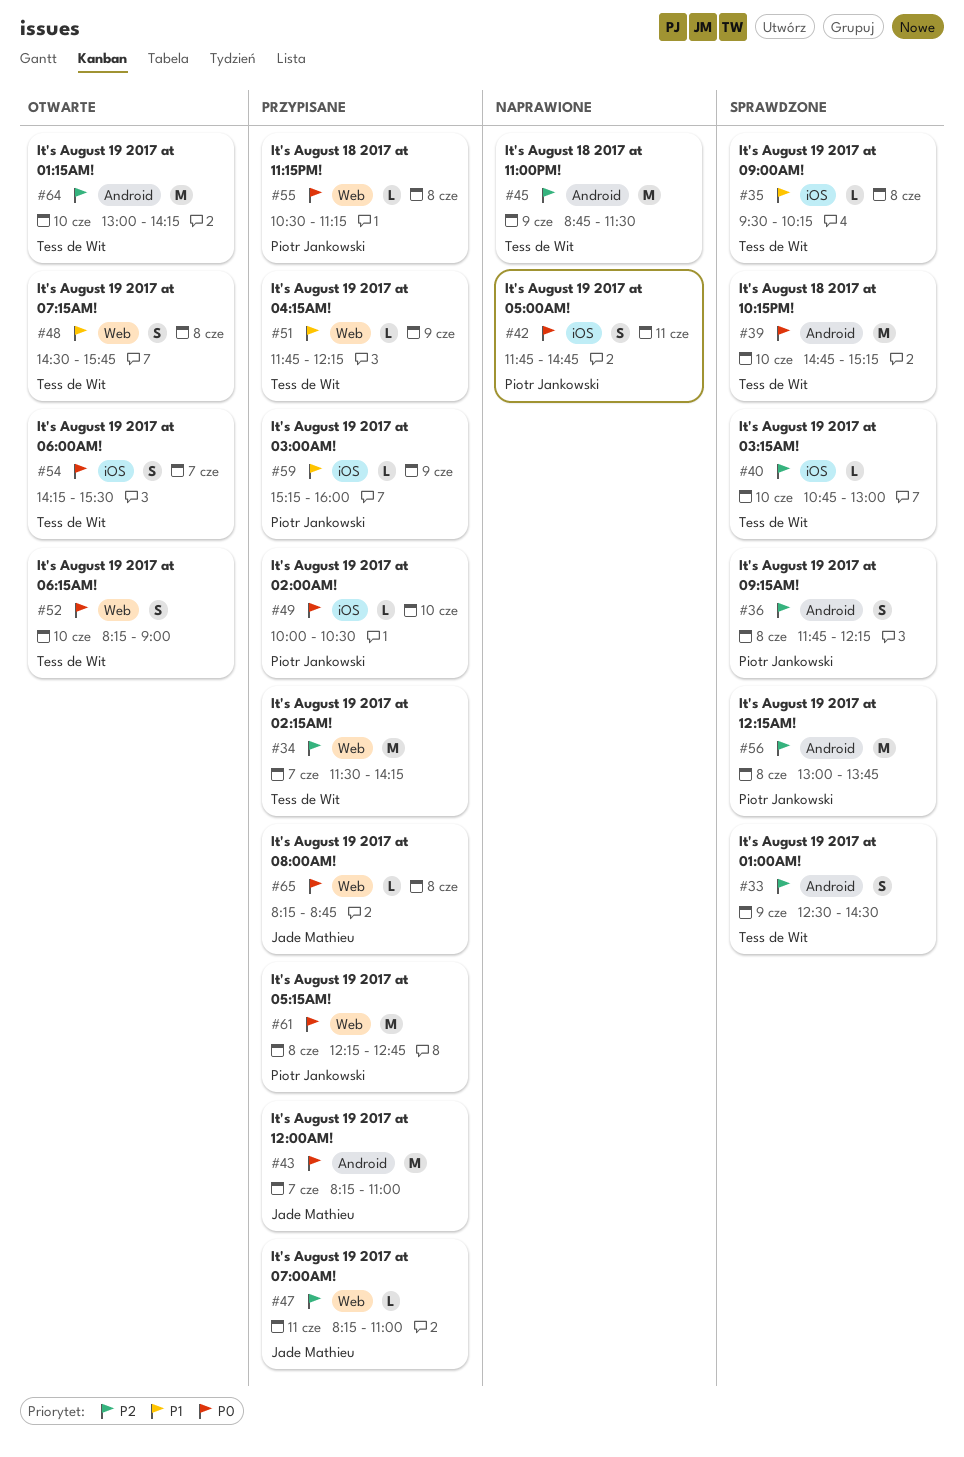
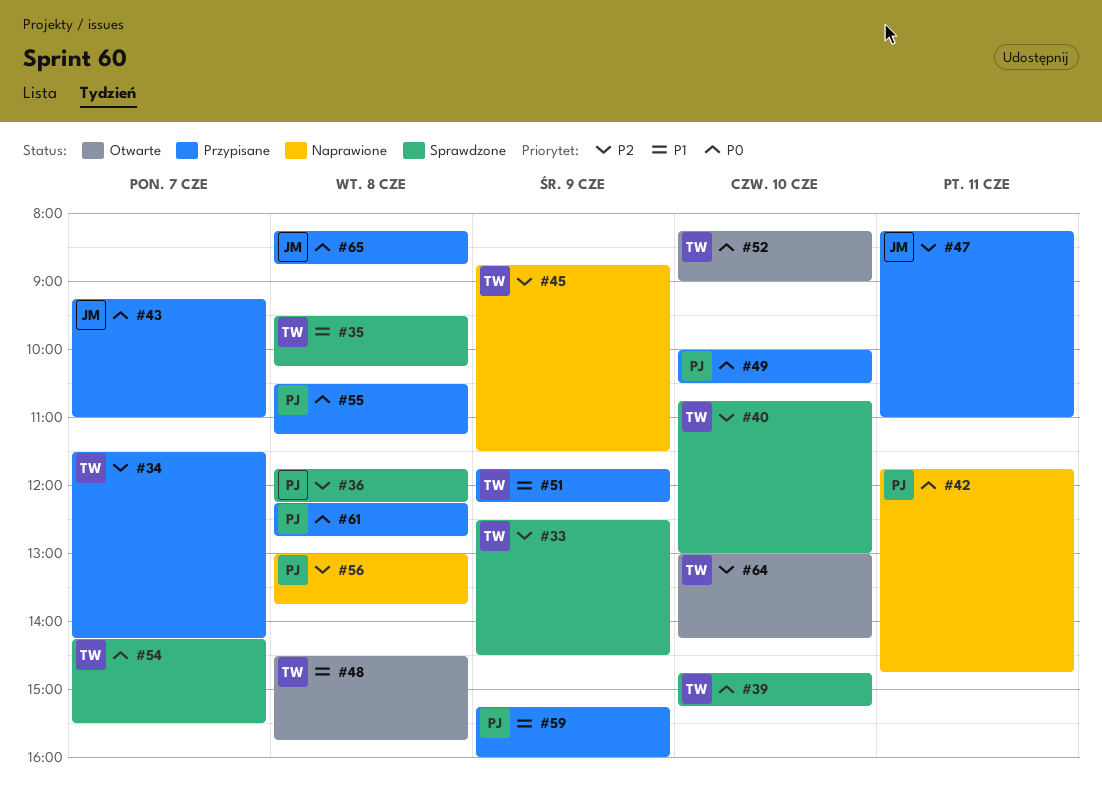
#43, begins: 08:15 -> 09:15
#54, status: Otwarte -> Sprawdzone
#56, status: Sprawdzone -> Naprawione

